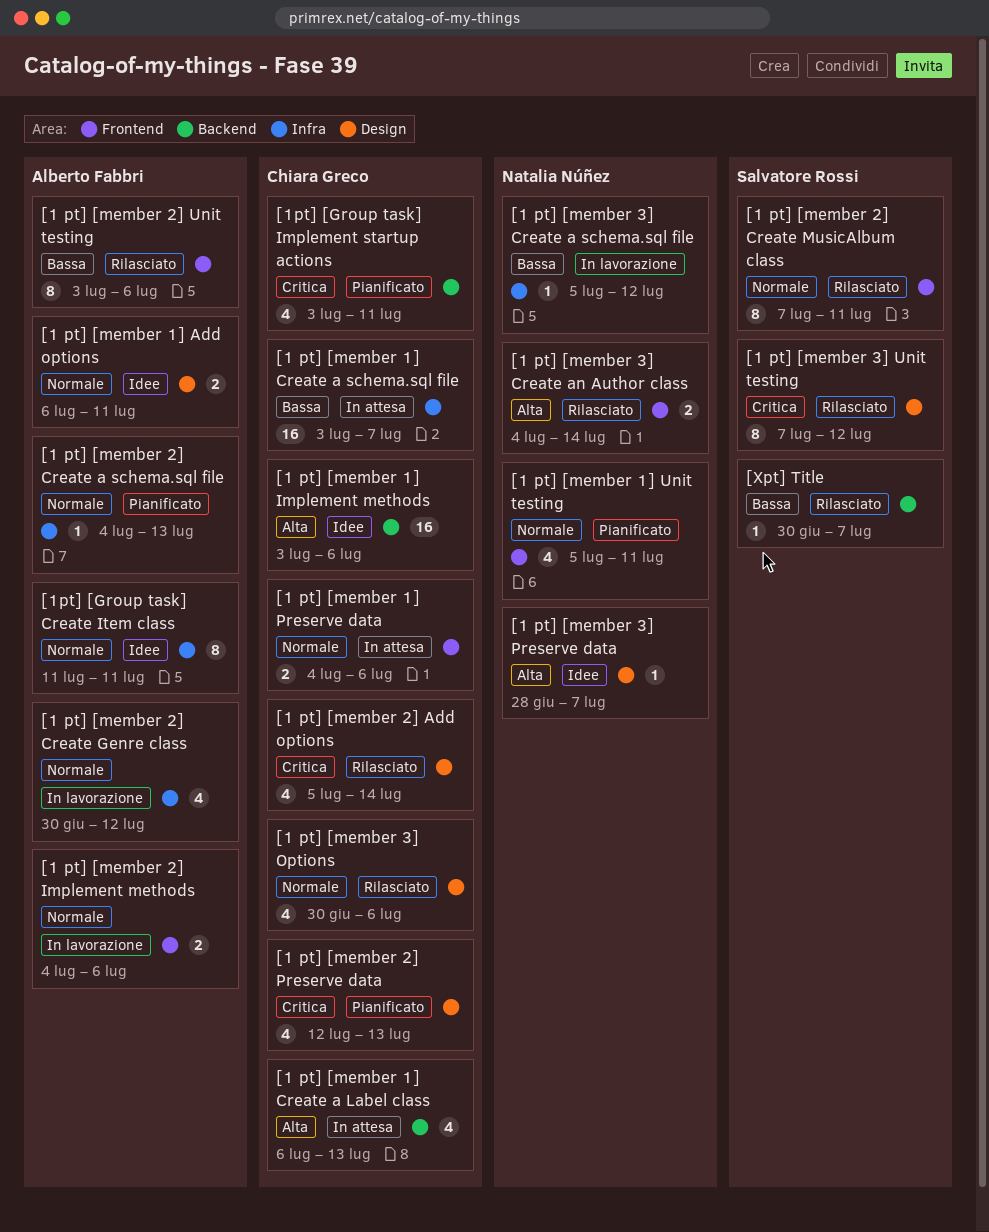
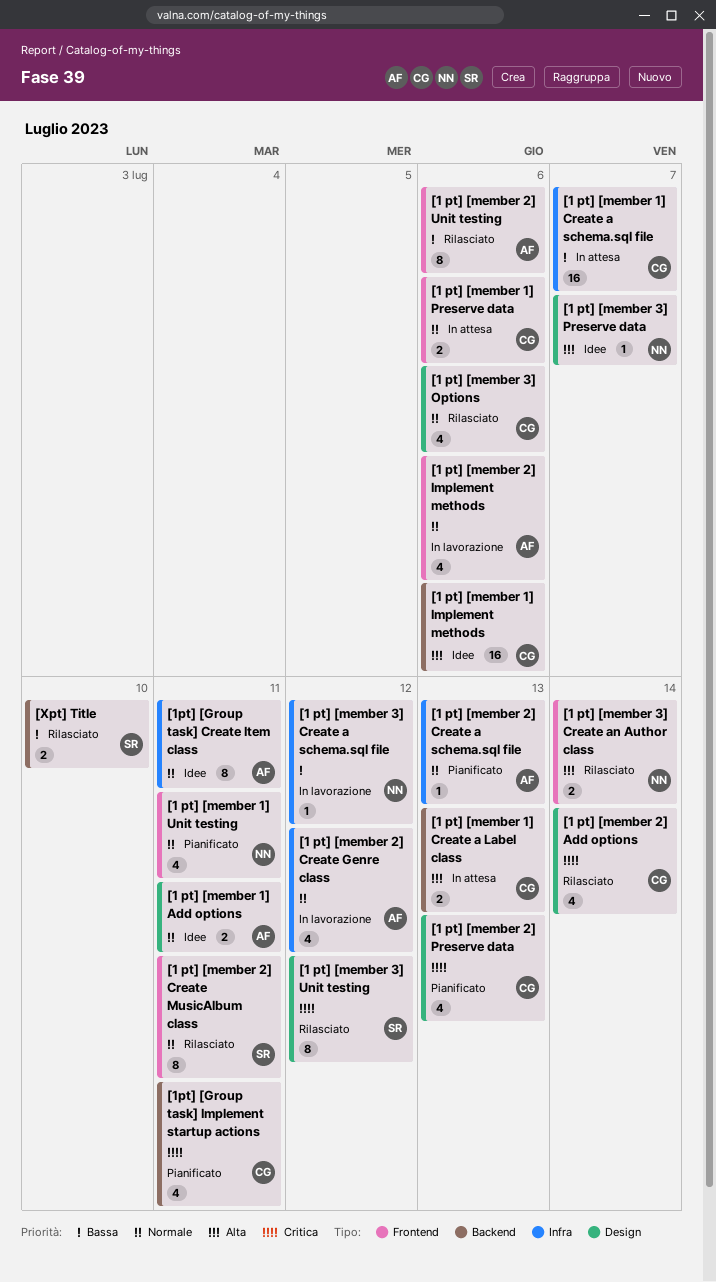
[1 pt] [member 1] Create a Label class, estimate: 4 -> 2
[1 pt] [member 2] Implement methods, estimate: 2 -> 4
[Xpt] Title, estimate: 1 -> 2
[Xpt] Title, due: Jul 7 -> Jul 10

